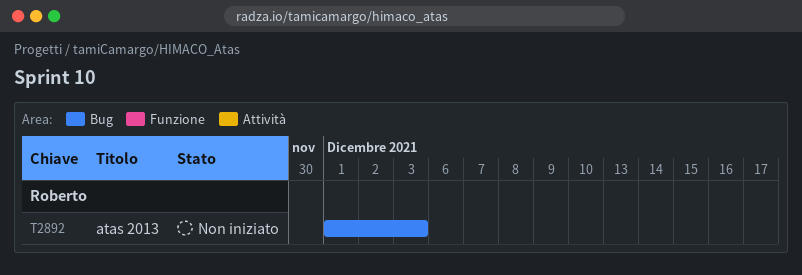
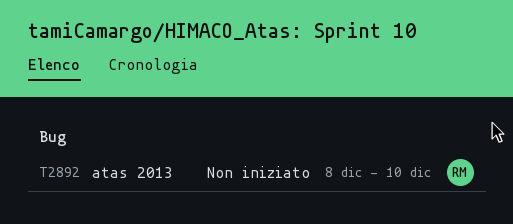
T2892, start: Dec 1 -> Dec 8
T2892, due: Dec 3 -> Dec 10

